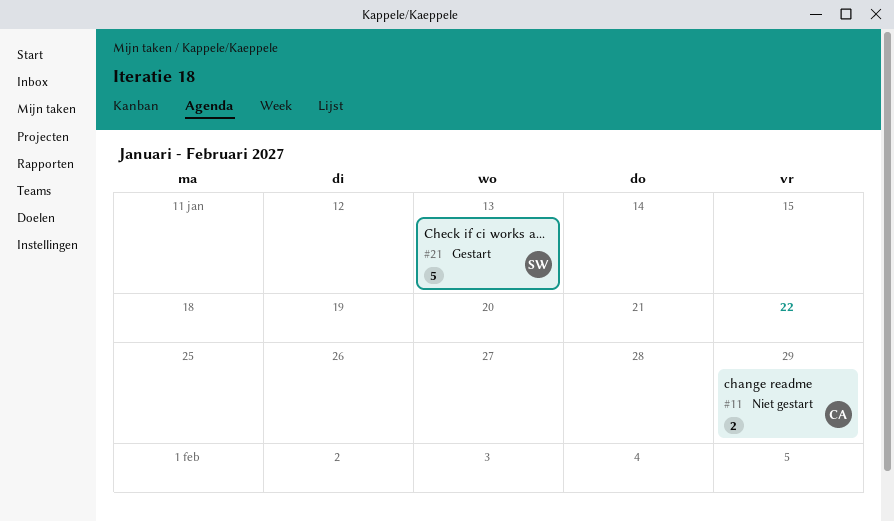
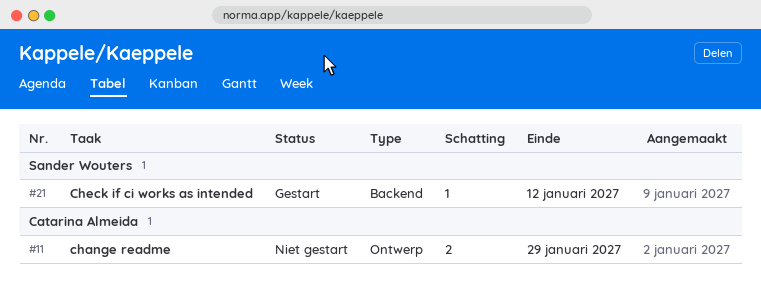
#21, estimate: 5 -> 1
#21, due: Jan 13 -> Jan 12

